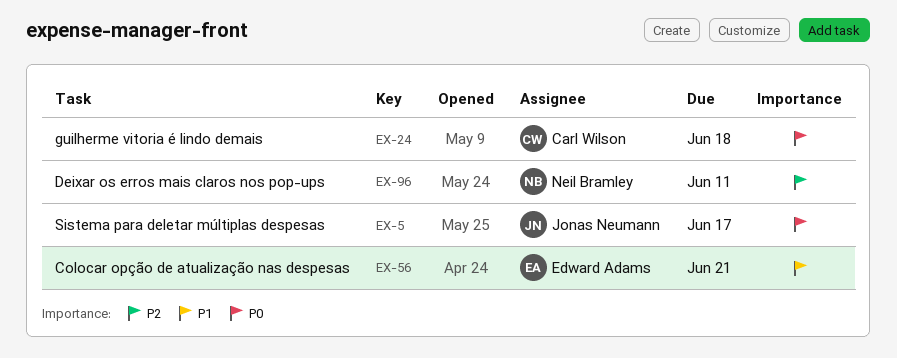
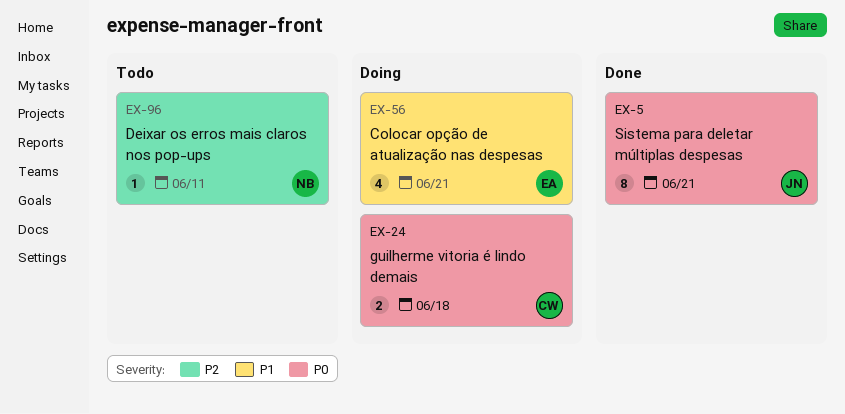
EX-5, due: Jun 17 -> Jun 21

